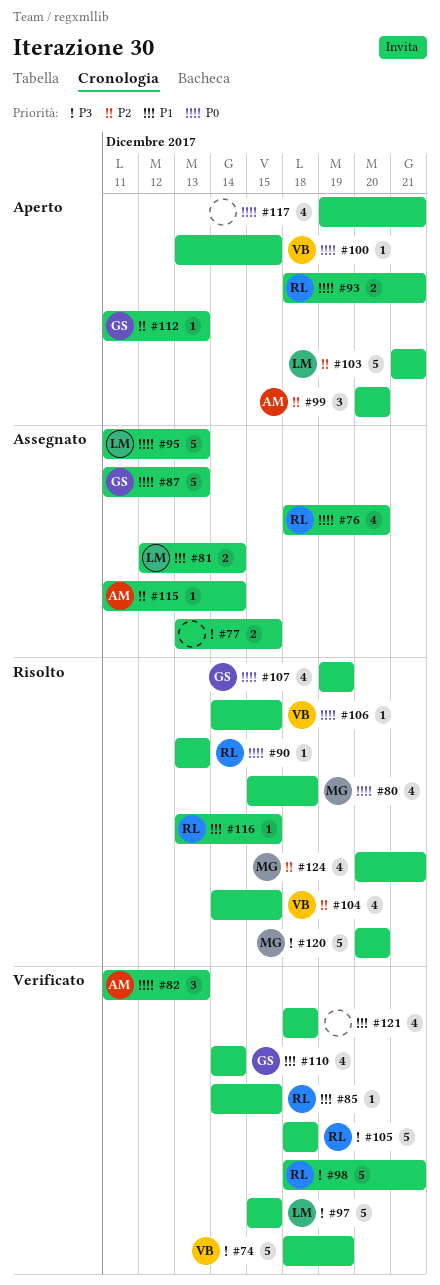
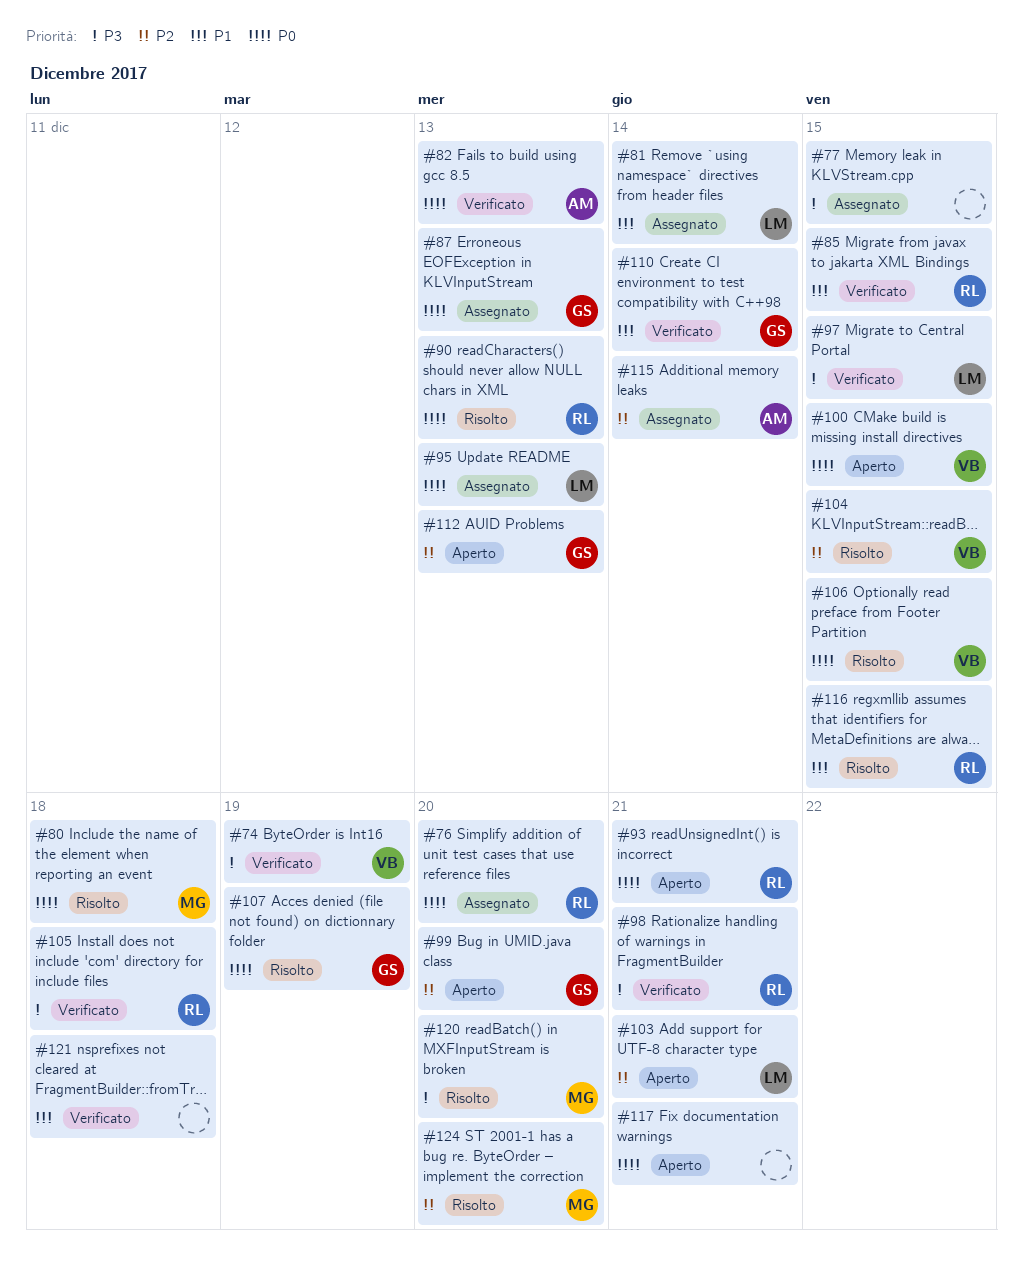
#99, owner: AM -> GS
#124, due: Dec 21 -> Dec 20

